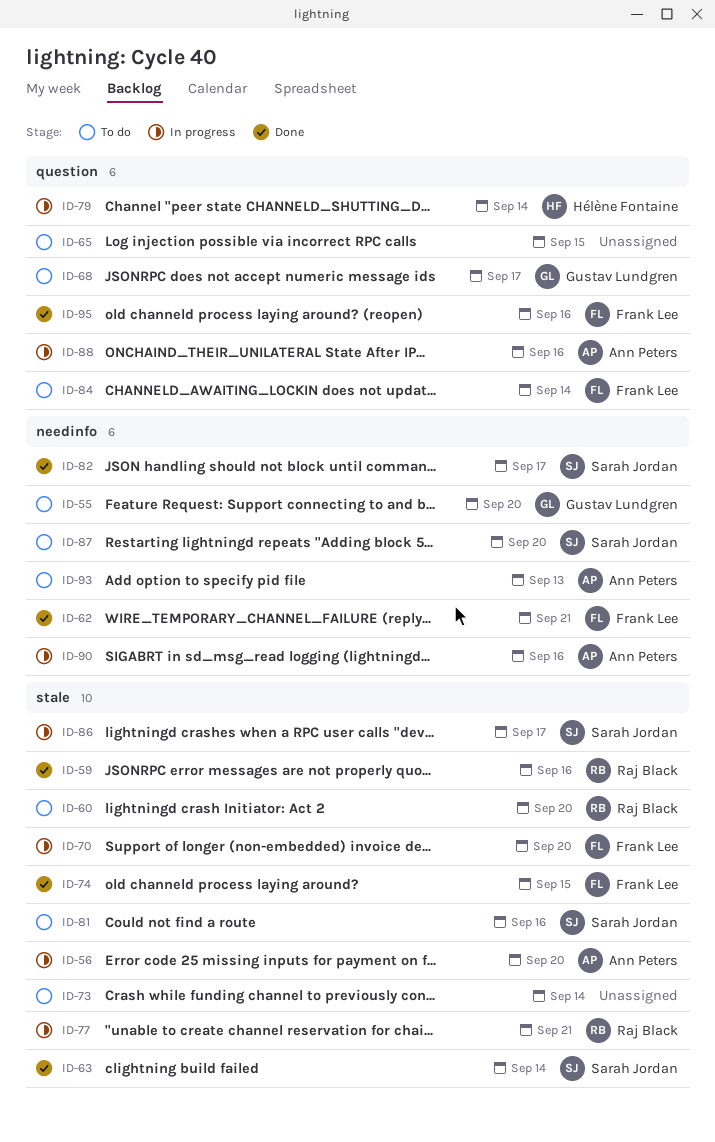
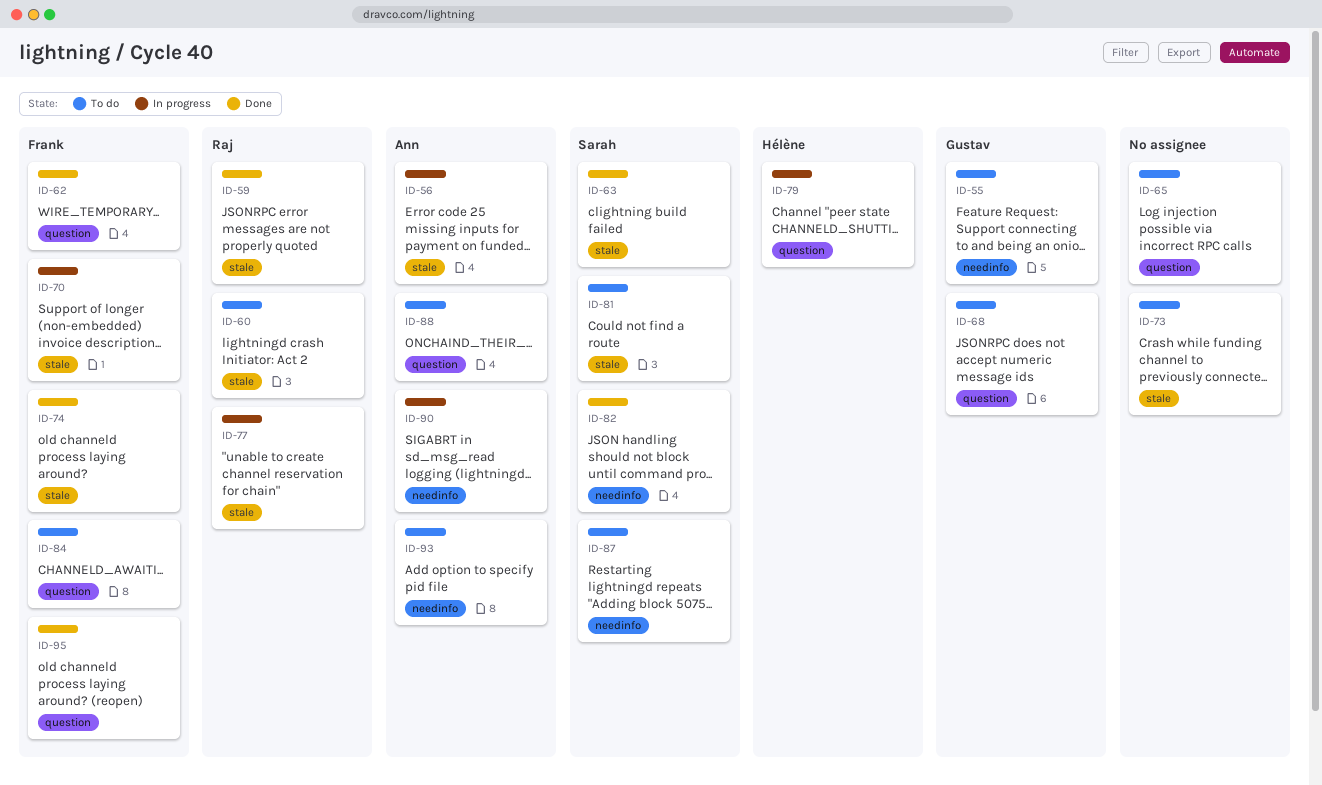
ID-62, label: needinfo -> question
ID-86: present -> none
ID-88, status: In progress -> To do

